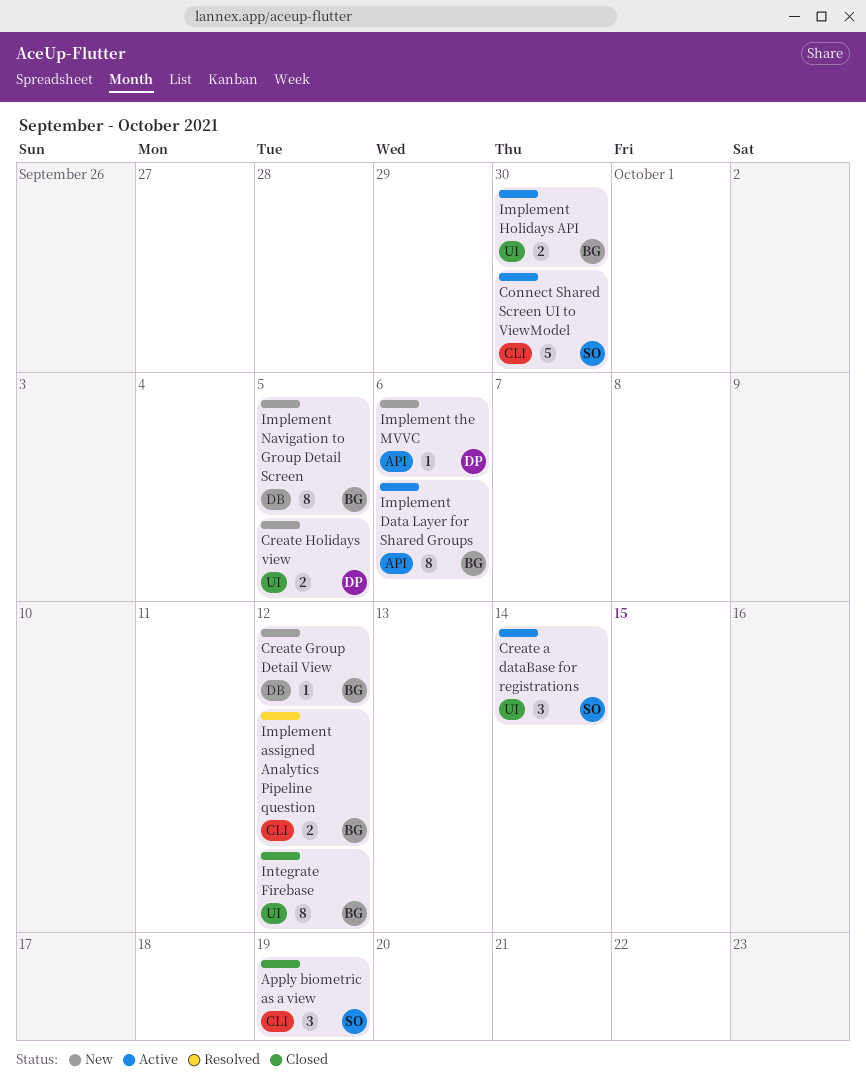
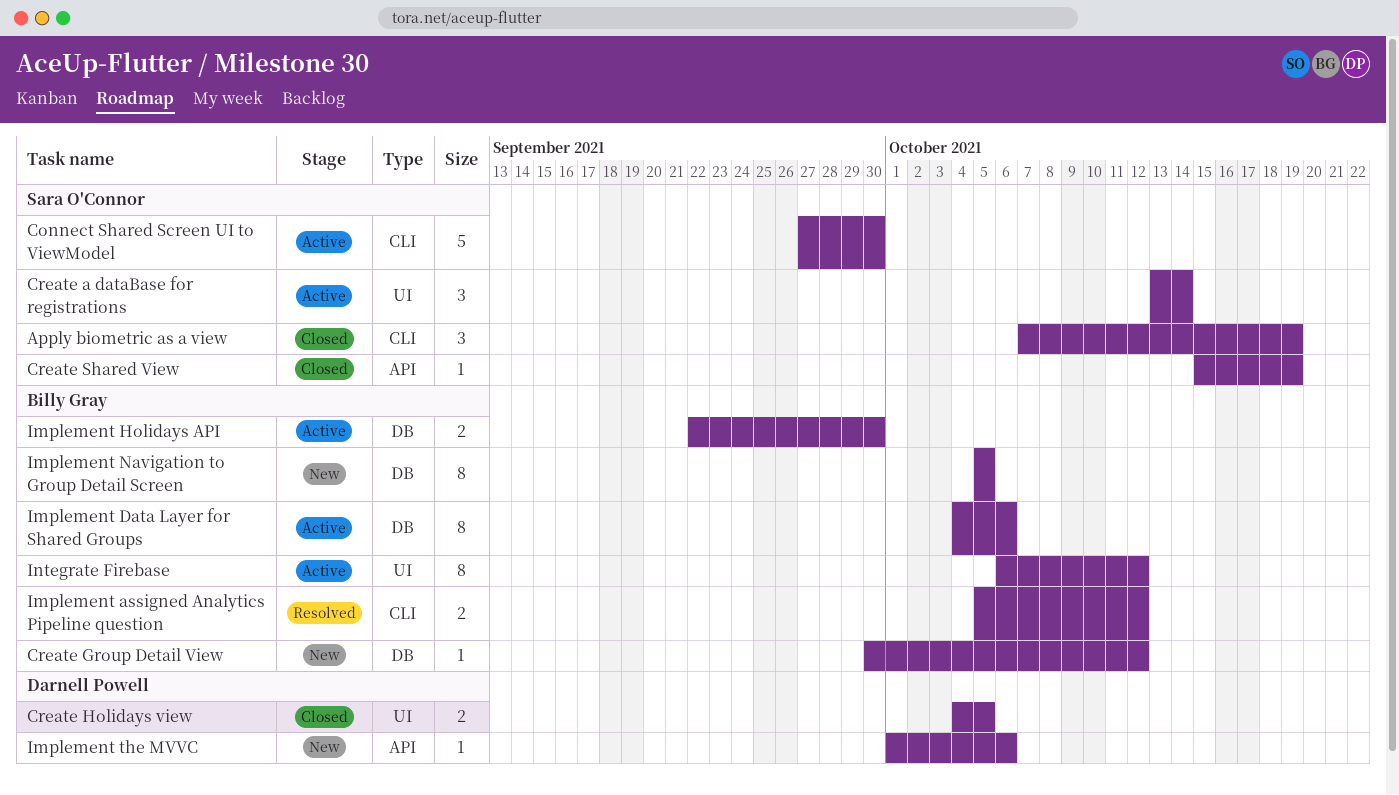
Create Holidays view, status: New -> Closed
Create Shared View: none -> present
Implement Data Layer for Shared Groups, label: API -> DB
Implement Holidays API, label: UI -> DB
Integrate Firebase, status: Closed -> Active

